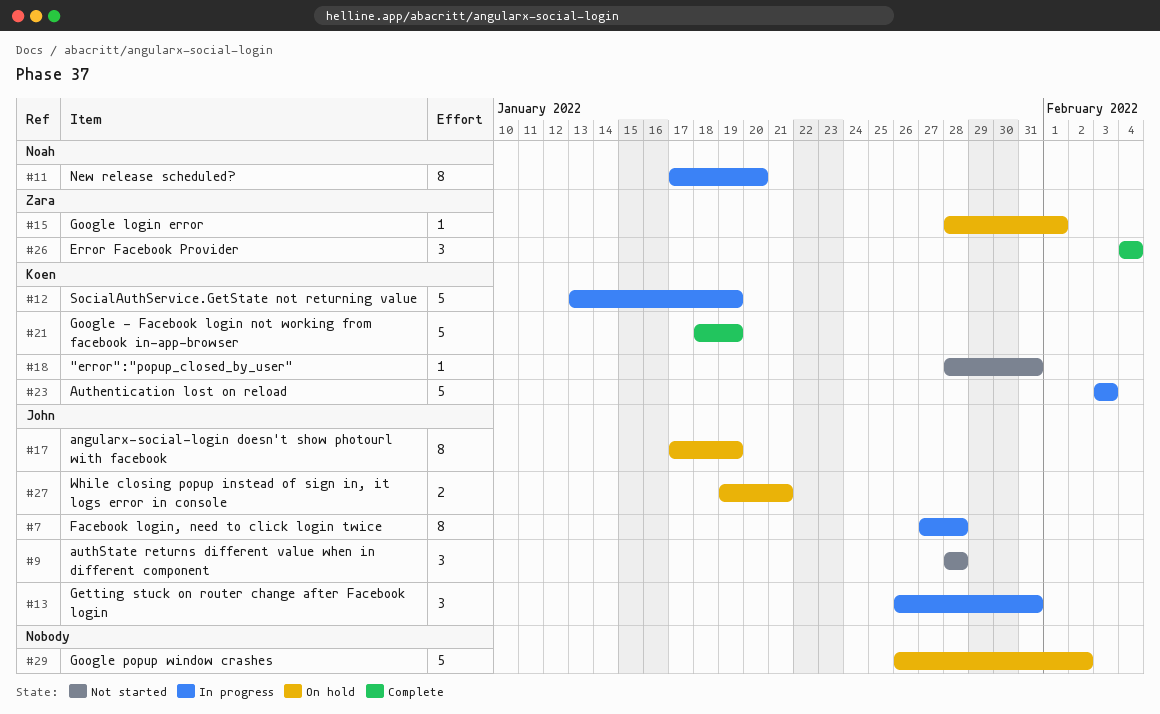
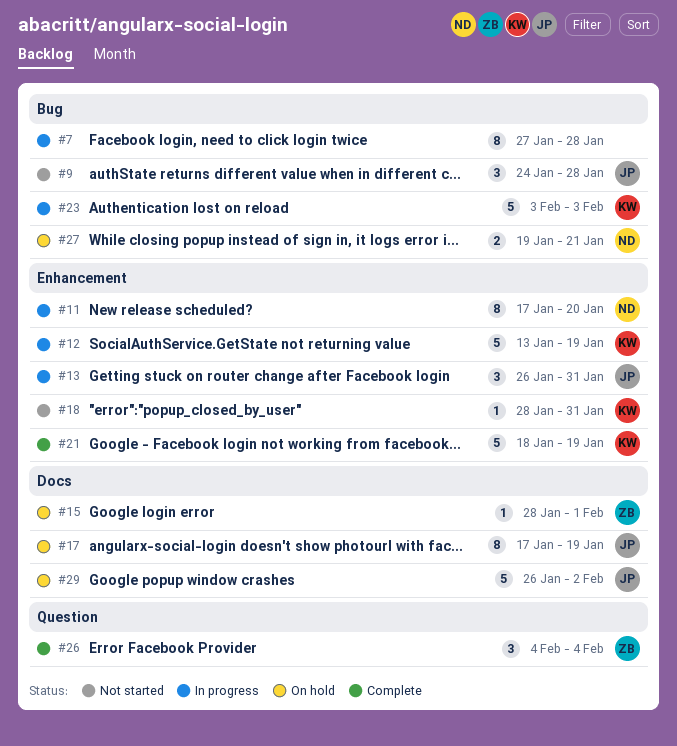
#7, owner: John -> none
#9, start: Jan 28 -> Jan 24
#27, owner: John -> Noah
#29, owner: none -> John

